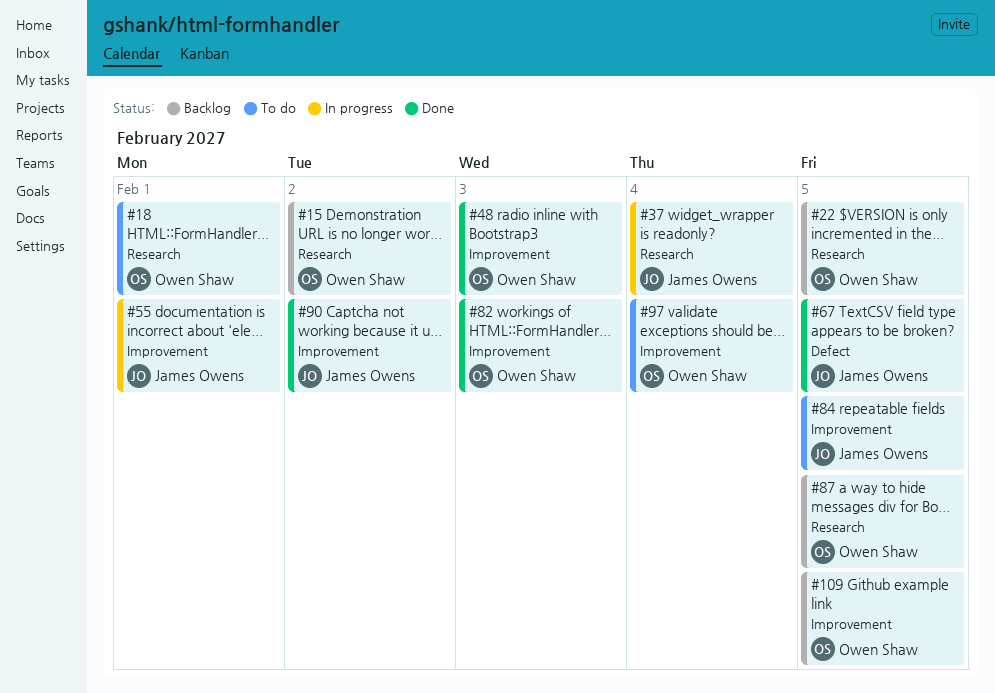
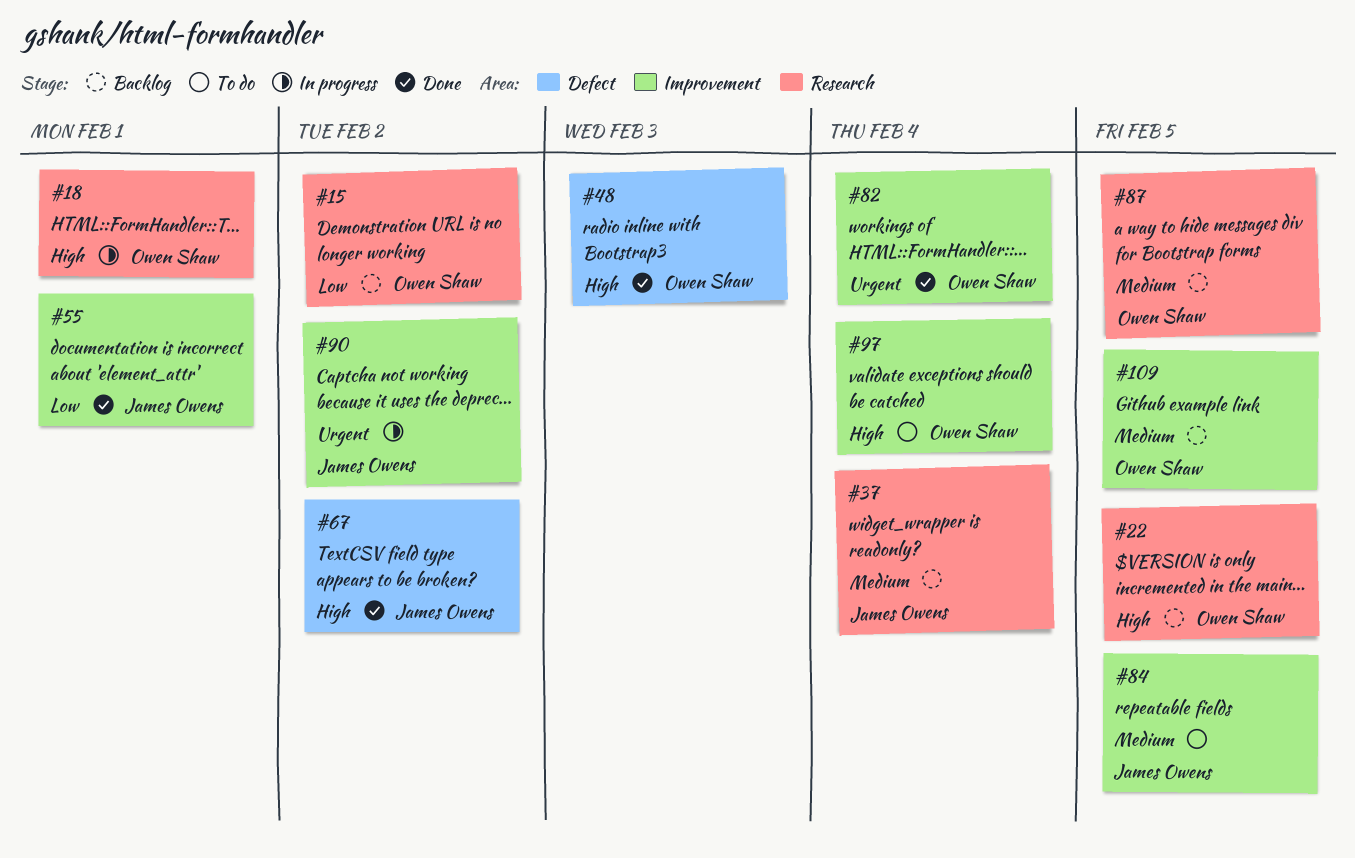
#18, status: To do -> In progress
#37, status: In progress -> Backlog
#48, label: Improvement -> Defect
#55, status: In progress -> Done
#67, due: Feb 5 -> Feb 2
#82, due: Feb 3 -> Feb 4
#90, status: Done -> In progress

